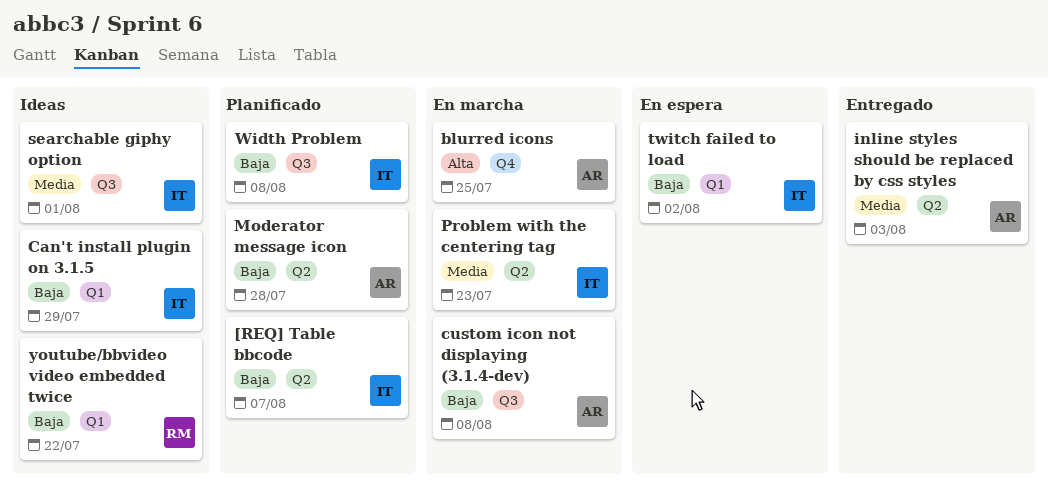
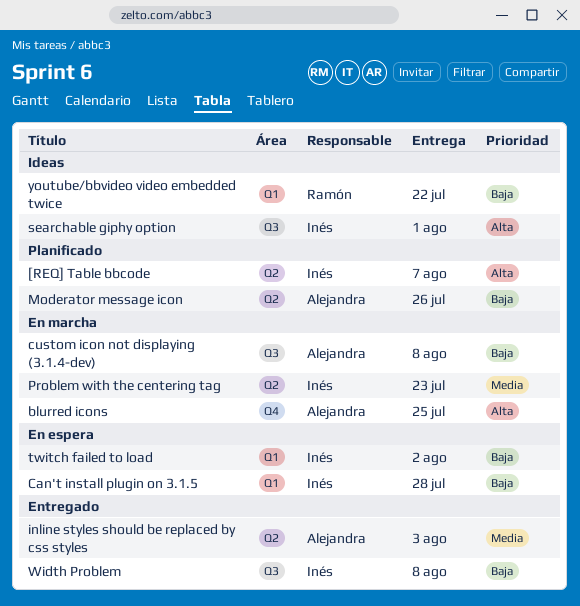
[REQ] Table bbcode, priority: Baja -> Alta
Can't install plugin on 3.1.5, status: Ideas -> En espera
Can't install plugin on 3.1.5, due: Jul 29 -> Jul 28
Moderator message icon, due: Jul 28 -> Jul 26
searchable giphy option, priority: Media -> Alta
Width Problem, status: Planificado -> Entregado

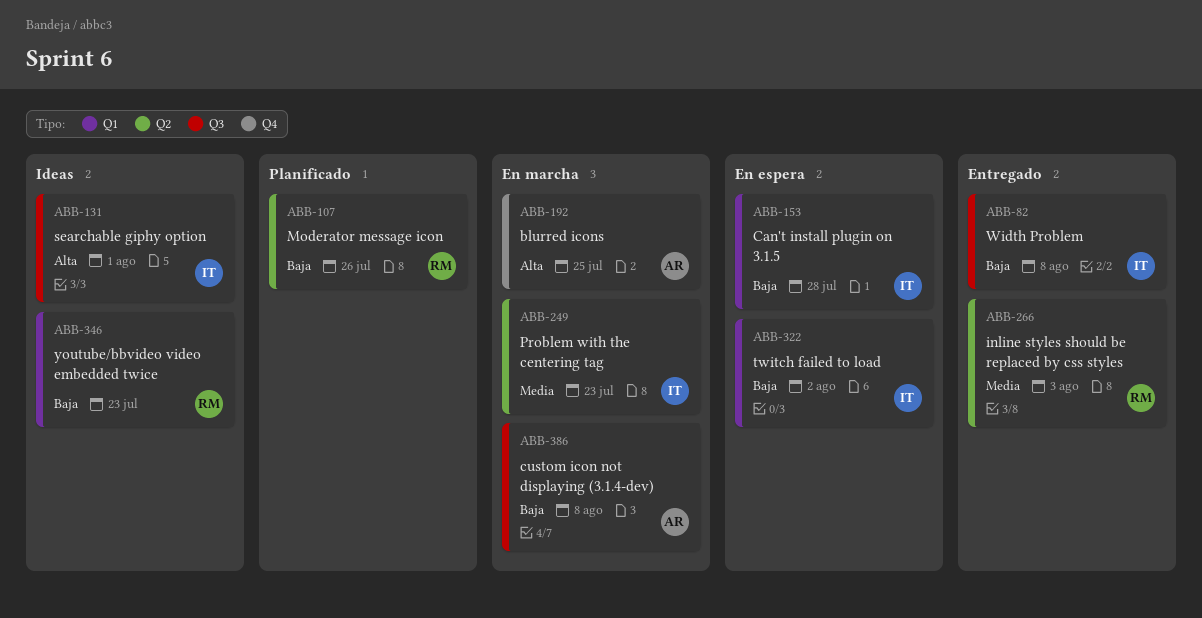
[REQ] Table bbcode: present -> none
inline styles should be replaced by css styles, owner: Alejandra -> Ramón
Moderator message icon, owner: Alejandra -> Ramón
youtube/bbvideo video embedded twice, due: Jul 22 -> Jul 23

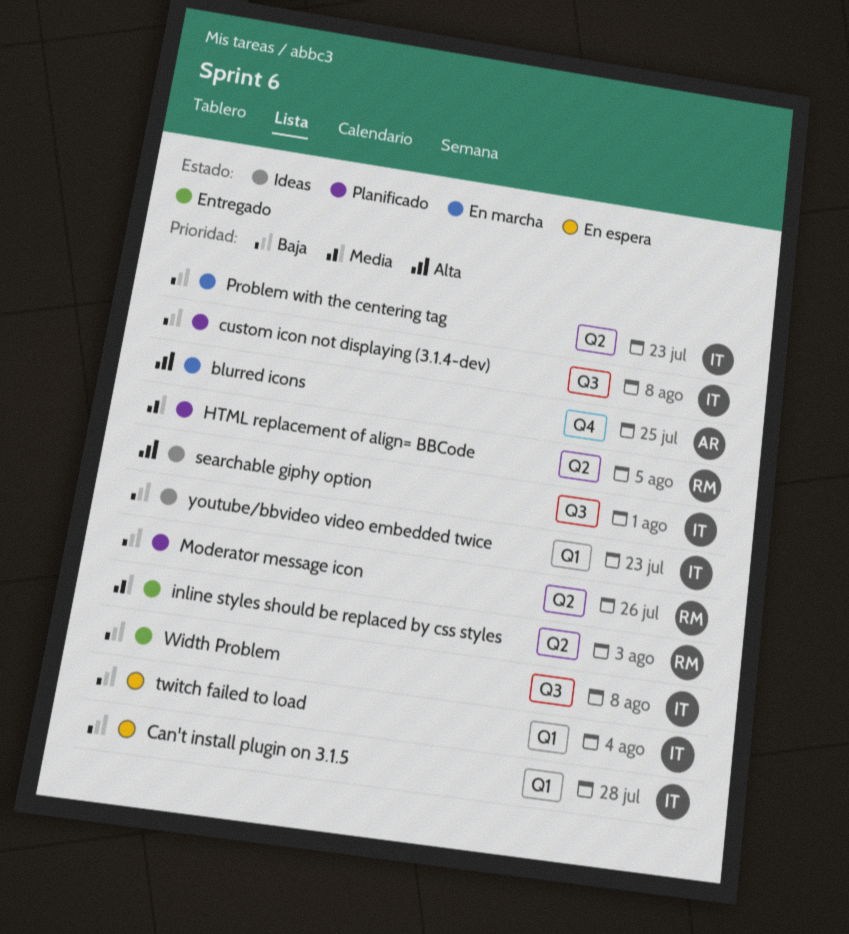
custom icon not displaying (3.1.4-dev), status: En marcha -> Planificado
custom icon not displaying (3.1.4-dev), owner: AR -> IT
HTML replacement of align= BBCode: none -> present
Problem with the centering tag, priority: Media -> Baja
twitch failed to load, due: Aug 2 -> Aug 4
youtube/bbvideo video embedded twice, owner: RM -> IT

